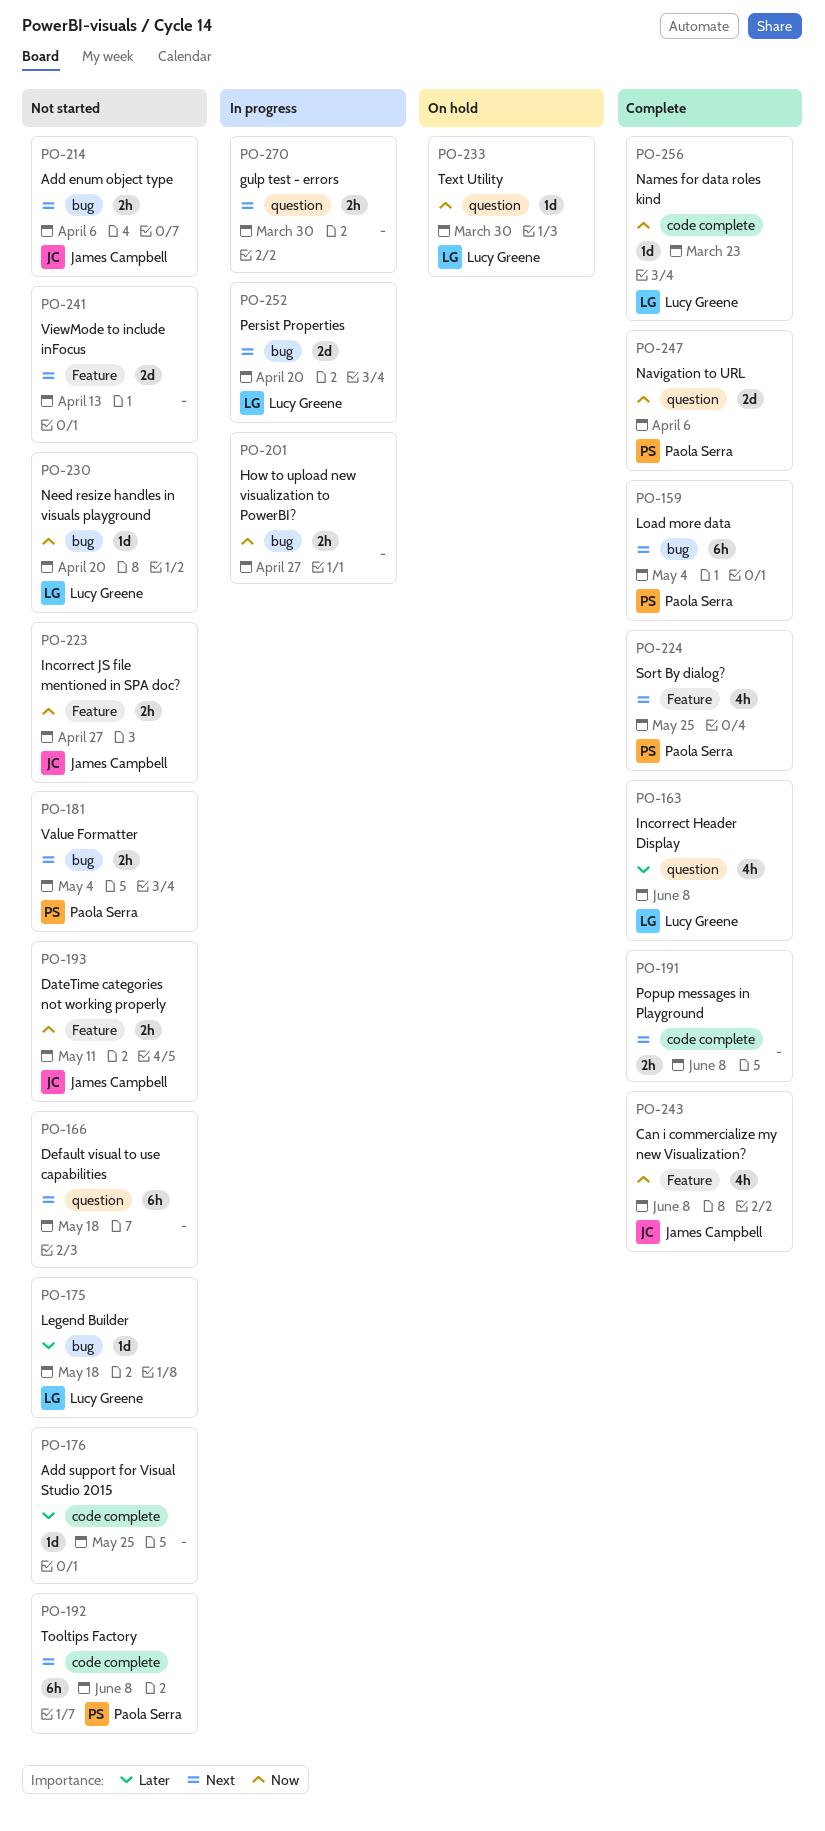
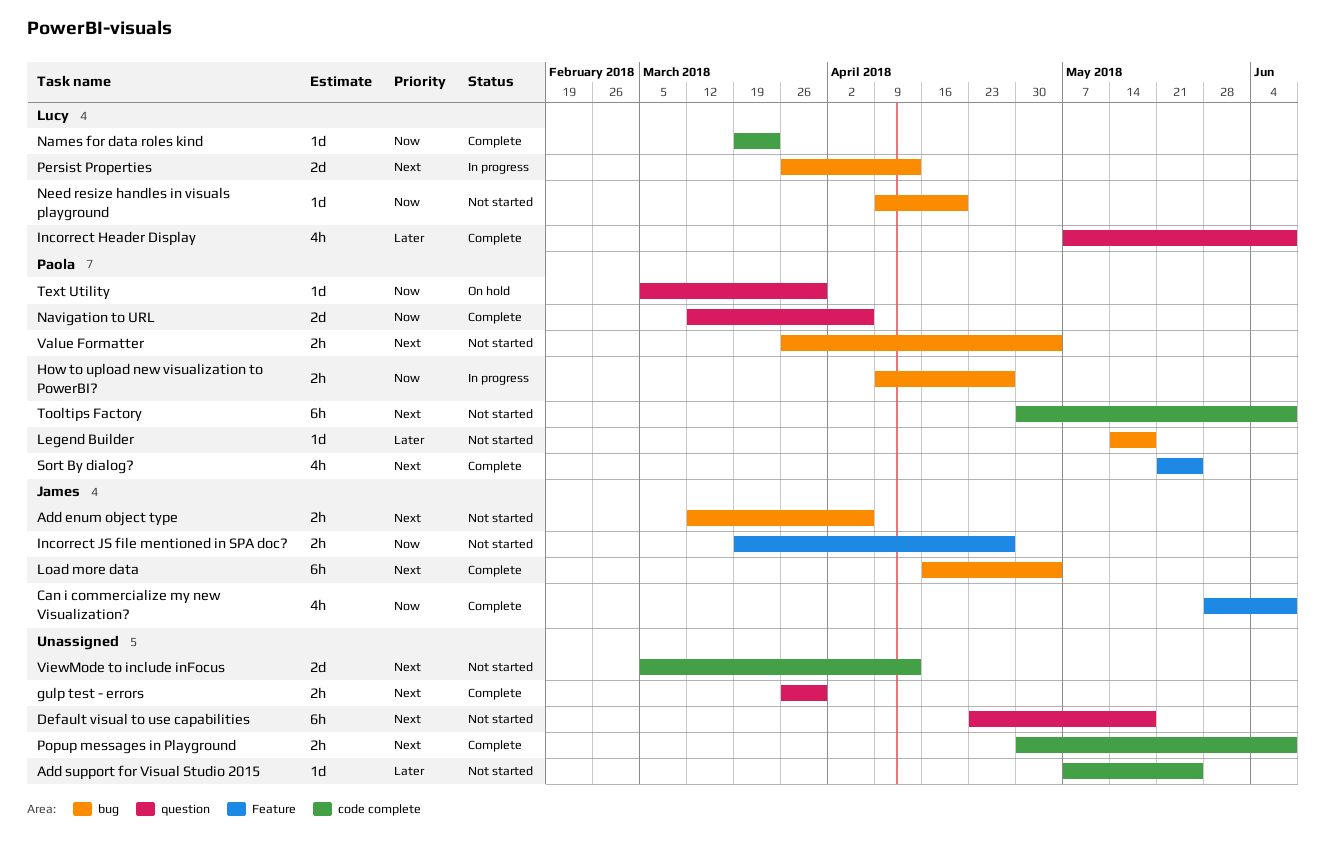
DateTime categories not working properly: present -> none
gulp test - errors, status: In progress -> Complete
How to upload new visualization to PowerBI?, owner: none -> Paola Serra
Legend Builder, owner: Lucy Greene -> Paola Serra
Load more data, owner: Paola Serra -> James Campbell
Persist Properties, due: Apr 20 -> Apr 13
Text Utility, owner: Lucy Greene -> Paola Serra
ViewMode to include inFocus, label: Feature -> code complete

